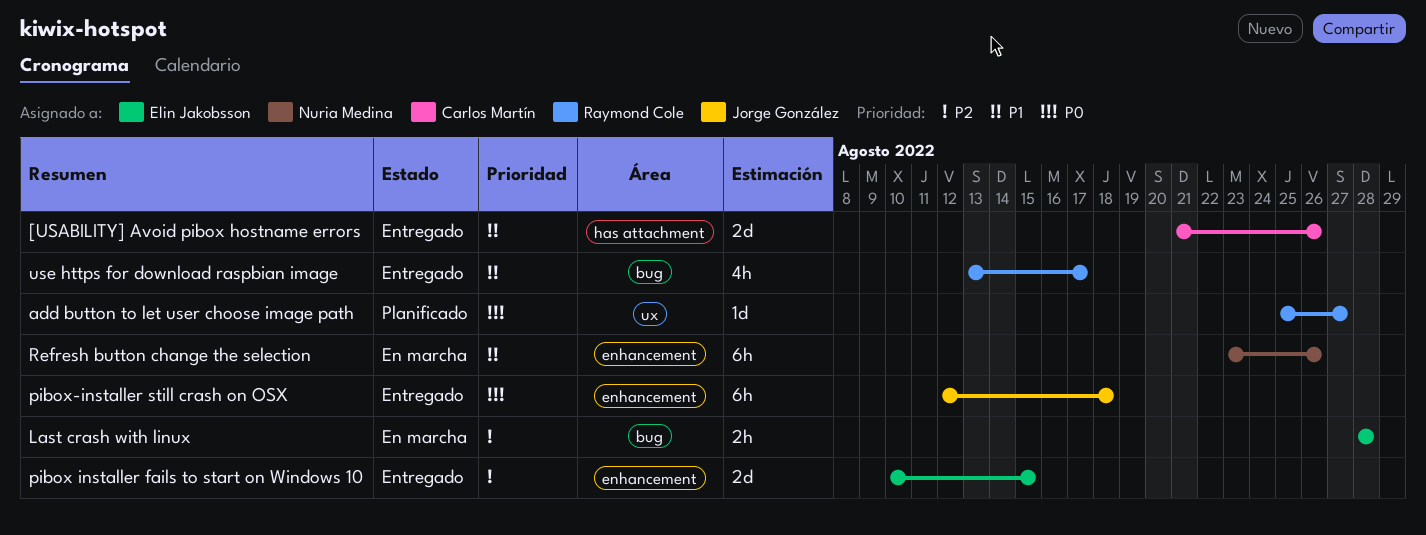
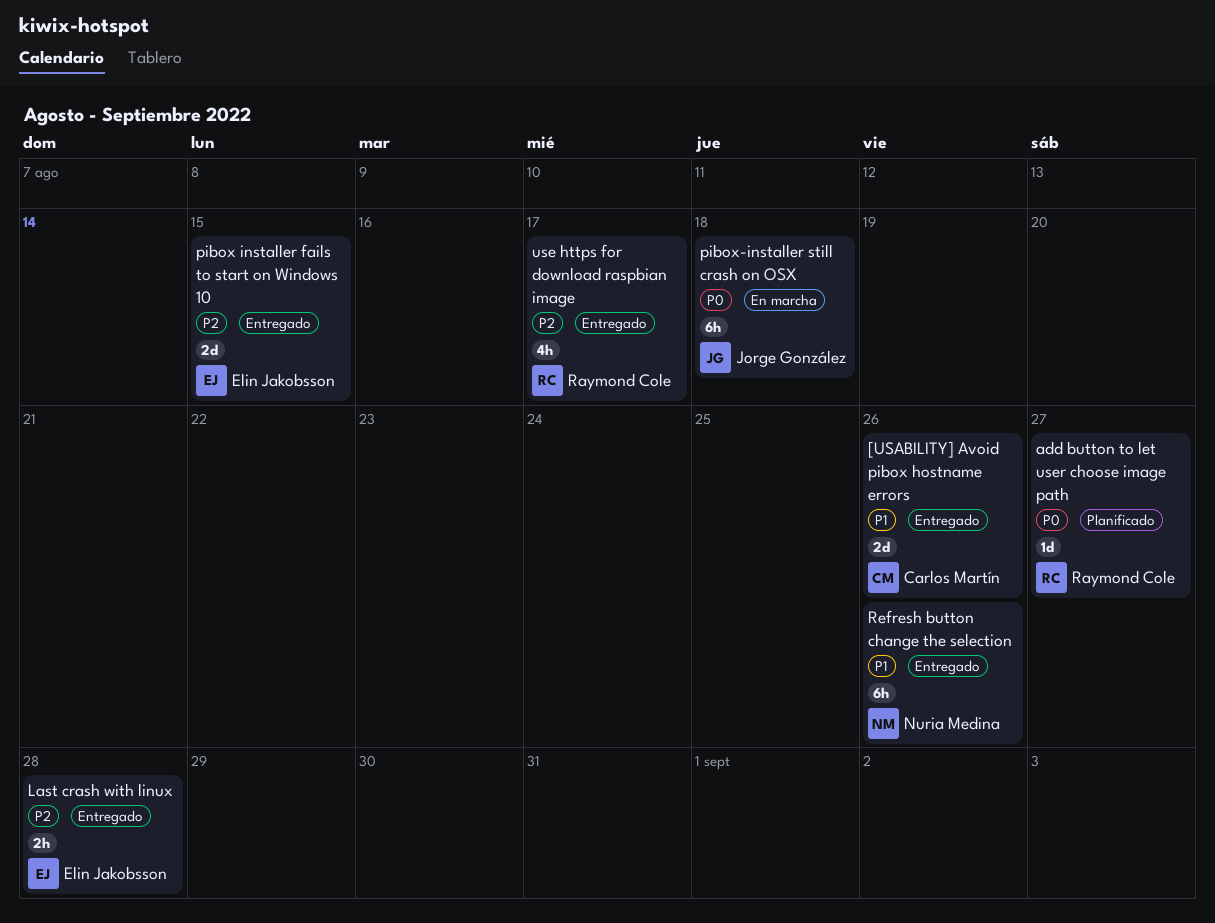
Last crash with linux, status: En marcha -> Entregado
pibox-installer still crash on OSX, status: Entregado -> En marcha
Refresh button change the selection, status: En marcha -> Entregado
use https for download raspbian image, priority: P1 -> P2

